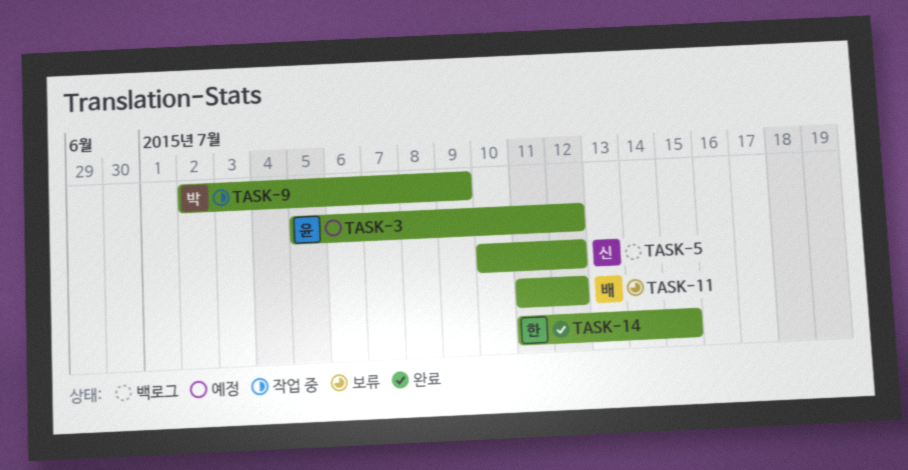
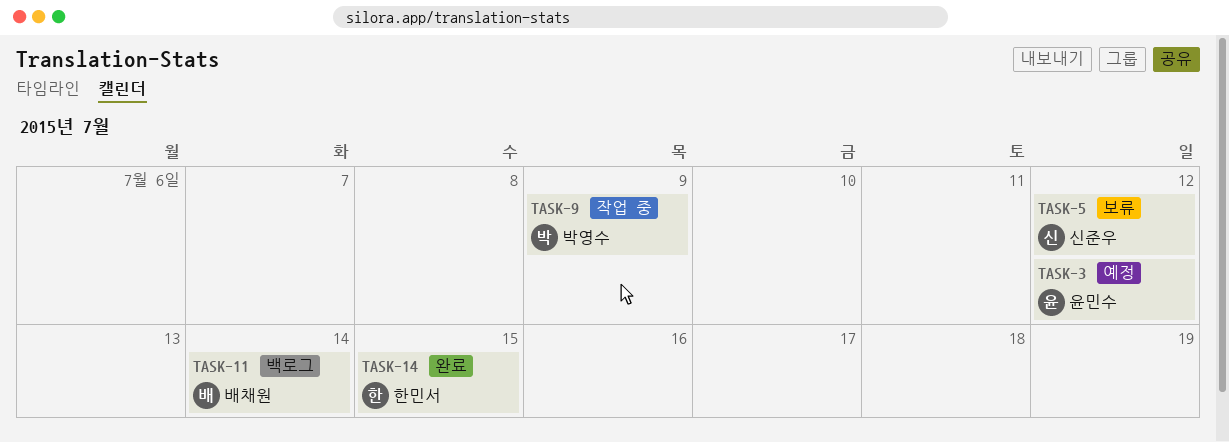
TASK-5, status: 백로그 -> 보류
TASK-11, status: 보류 -> 백로그
TASK-11, due: Jul 12 -> Jul 14

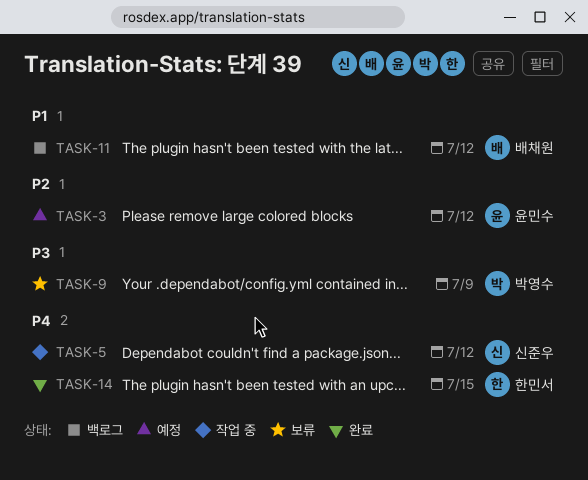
TASK-5, status: 보류 -> 작업 중
TASK-9, status: 작업 중 -> 보류
TASK-11, due: Jul 14 -> Jul 12

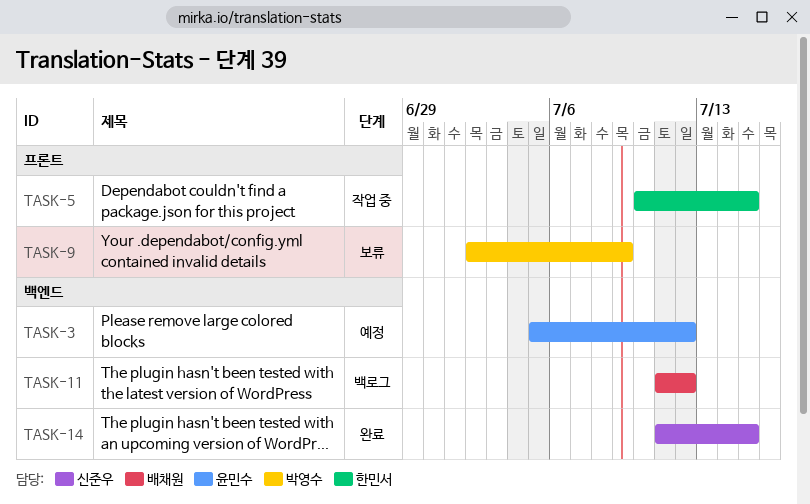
TASK-5, owner: 신준우 -> 한민서
TASK-5, due: Jul 12 -> Jul 15
TASK-14, owner: 한민서 -> 신준우

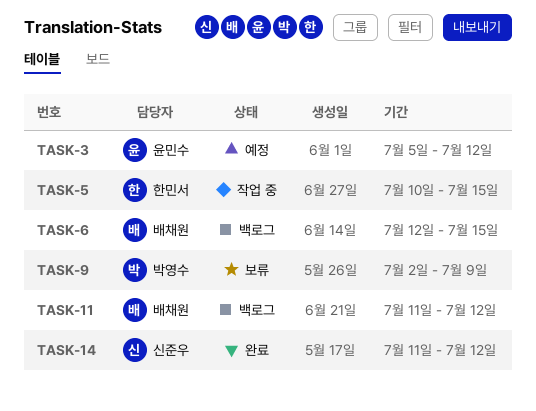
TASK-6: none -> present
TASK-14, due: Jul 15 -> Jul 12

